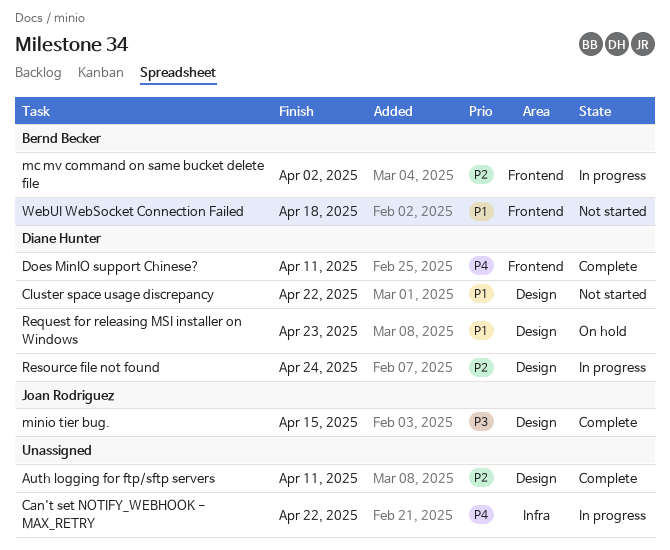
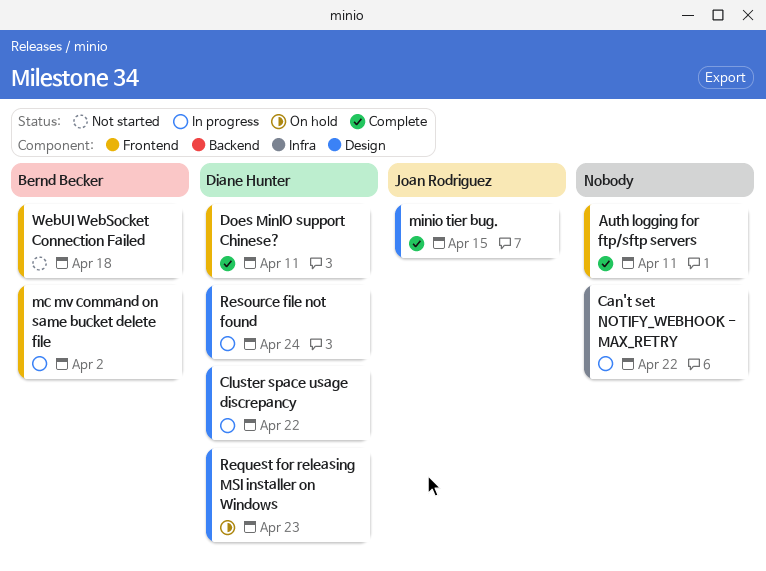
Auth logging for ftp/sftp servers, label: Design -> Frontend
Cluster space usage discrepancy, status: Not started -> In progress

